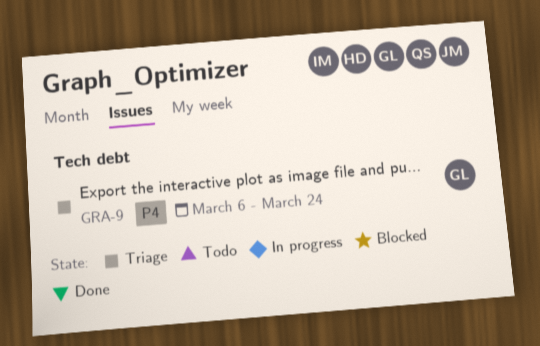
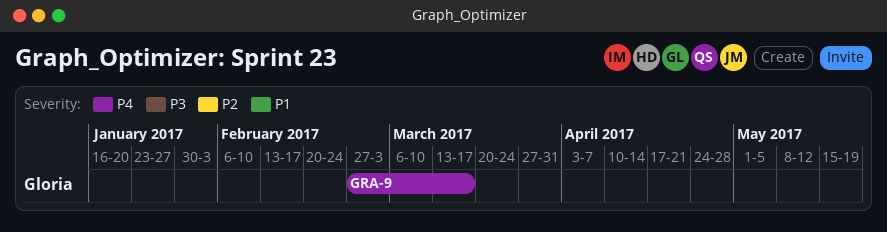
GRA-9, start: Mar 6 -> Feb 27
GRA-9, due: Mar 24 -> Mar 17

